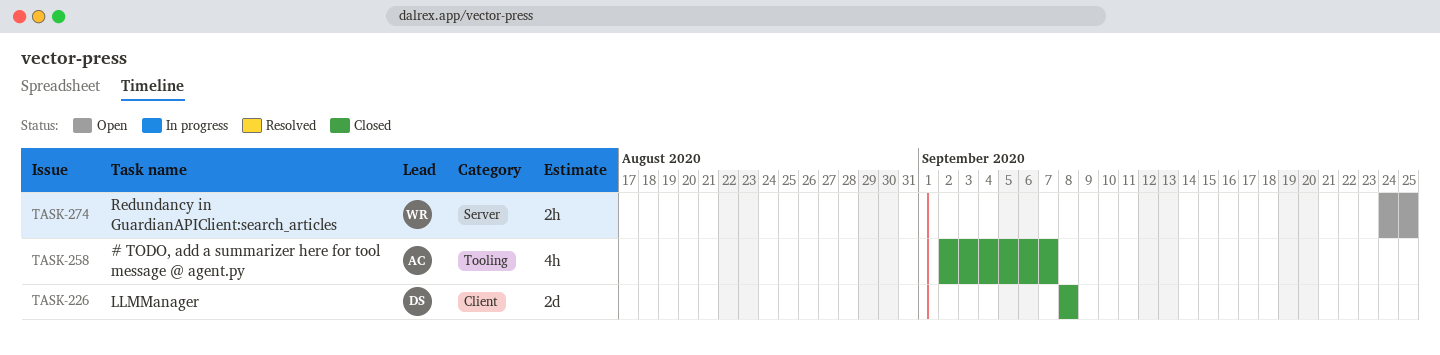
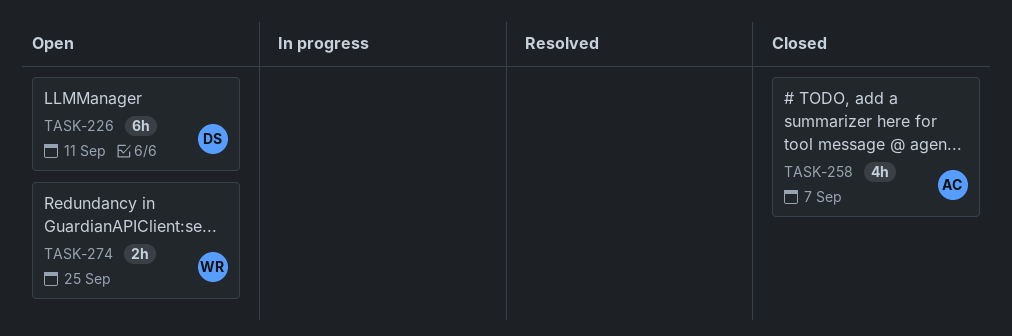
TASK-226, status: Closed -> Open
TASK-226, estimate: 2d -> 6h
TASK-226, due: Sep 8 -> Sep 11

